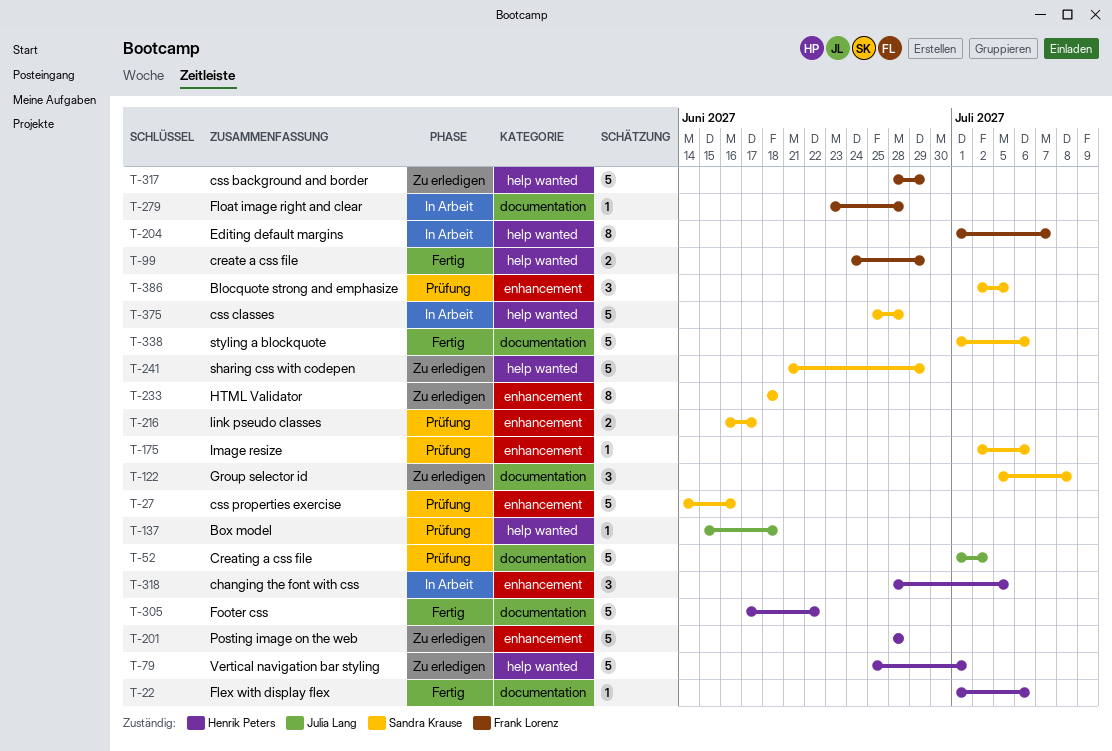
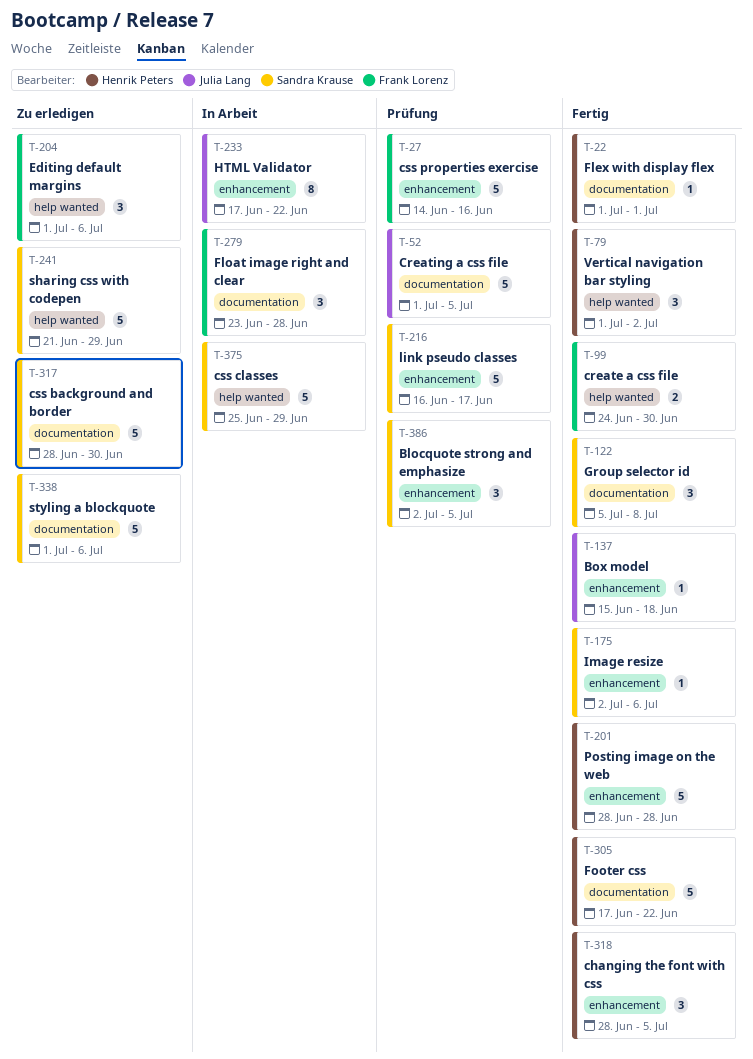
T-22, due: Jul 6 -> Jul 1
T-27, owner: Sandra Krause -> Frank Lorenz
T-52, due: Jul 2 -> Jul 5
T-79, status: Zu erledigen -> Fertig
T-79, estimate: 5 -> 3
T-79, start: Jun 25 -> Jul 1
T-79, due: Jul 1 -> Jul 2
T-99, due: Jun 29 -> Jun 30
T-122, status: Zu erledigen -> Fertig
T-137, status: Prüfung -> Fertig
T-137, label: help wanted -> enhancement
T-175, status: Prüfung -> Fertig
T-201, status: Zu erledigen -> Fertig
T-204, status: In Arbeit -> Zu erledigen
T-204, estimate: 8 -> 3
T-204, due: Jul 7 -> Jul 6
T-216, estimate: 2 -> 5
T-233, status: Zu erledigen -> In Arbeit
T-233, owner: Sandra Krause -> Julia Lang
T-233, start: Jun 18 -> Jun 17
T-233, due: Jun 18 -> Jun 22
T-279, estimate: 1 -> 3
T-317, owner: Frank Lorenz -> Sandra Krause
T-317, label: help wanted -> documentation
T-317, due: Jun 29 -> Jun 30
T-318, status: In Arbeit -> Fertig
T-338, status: Fertig -> Zu erledigen
T-375, due: Jun 28 -> Jun 29

